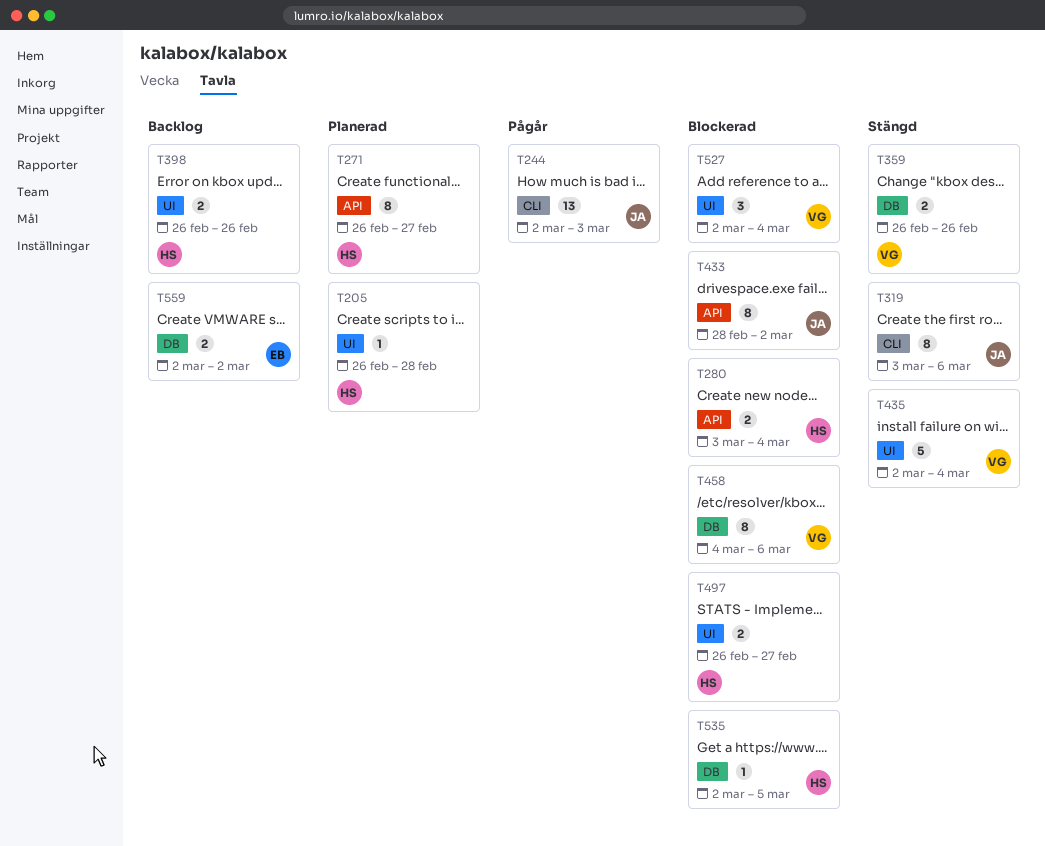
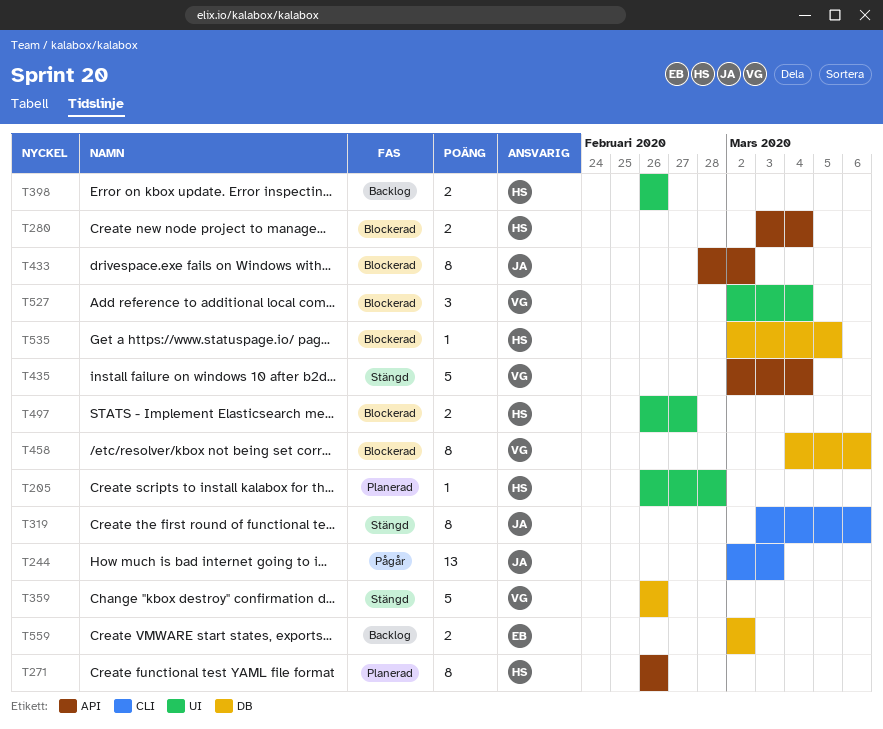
T271, due: Feb 27 -> Feb 26
T359, estimate: 2 -> 5
T435, label: UI -> API

